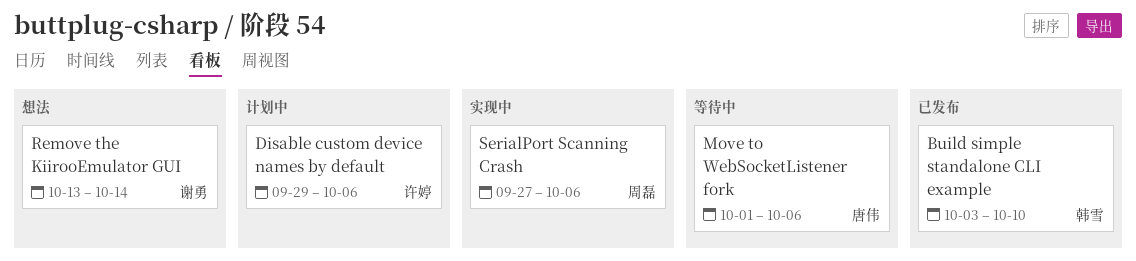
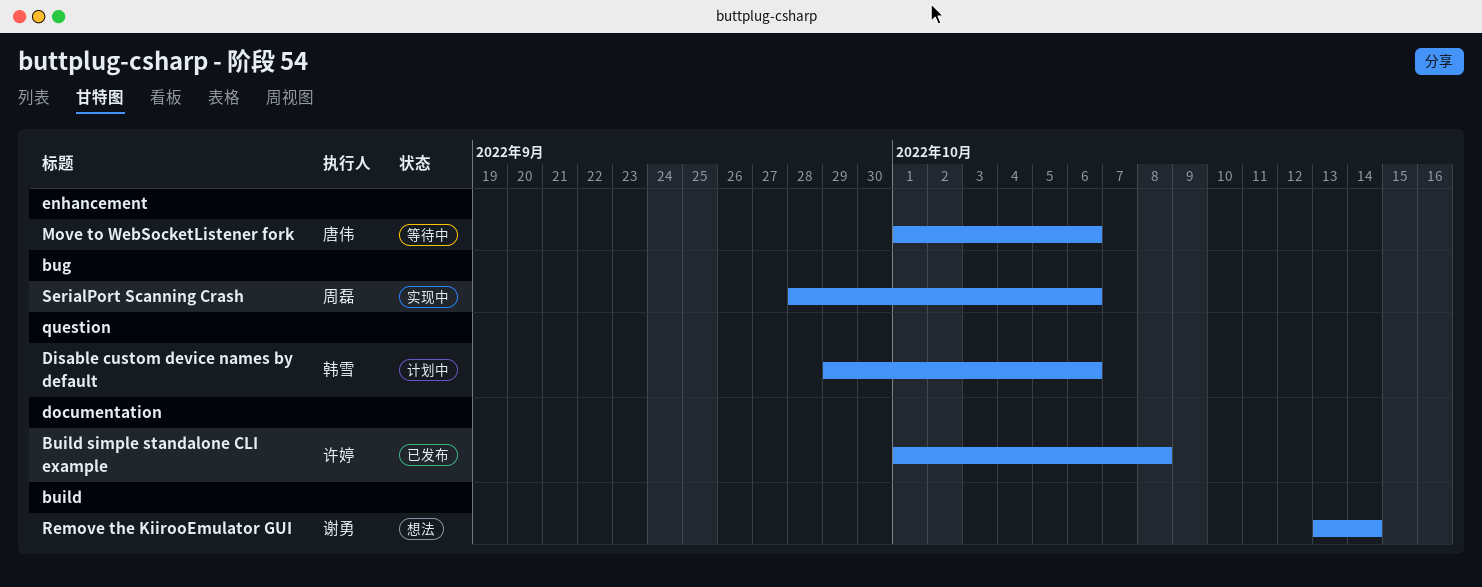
Build simple standalone CLI example, owner: 韩雪 -> 许婷
Build simple standalone CLI example, start: Oct 3 -> Oct 1
Build simple standalone CLI example, due: Oct 10 -> Oct 8
Disable custom device names by default, owner: 许婷 -> 韩雪
SerialPort Scanning Crash, start: Sep 27 -> Sep 28

